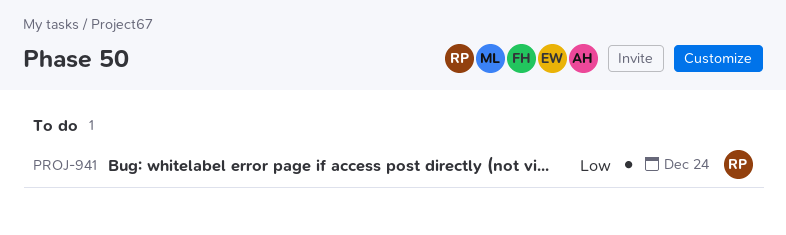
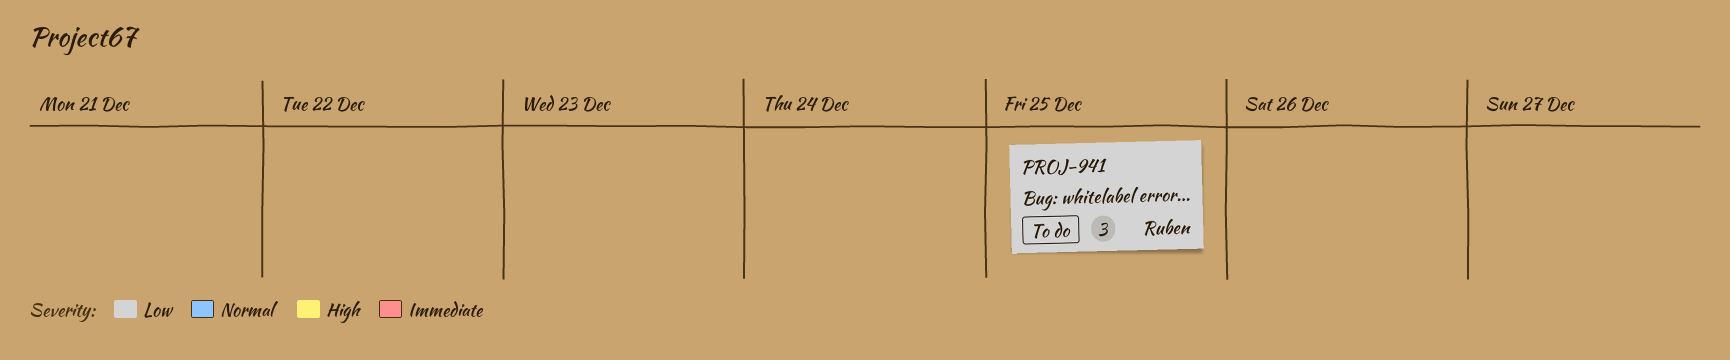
PROJ-941, estimate: 1 -> 3
PROJ-941, due: Dec 24 -> Dec 25

